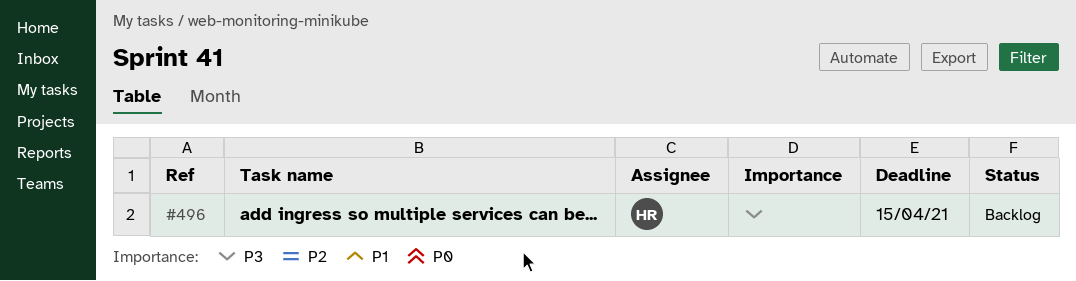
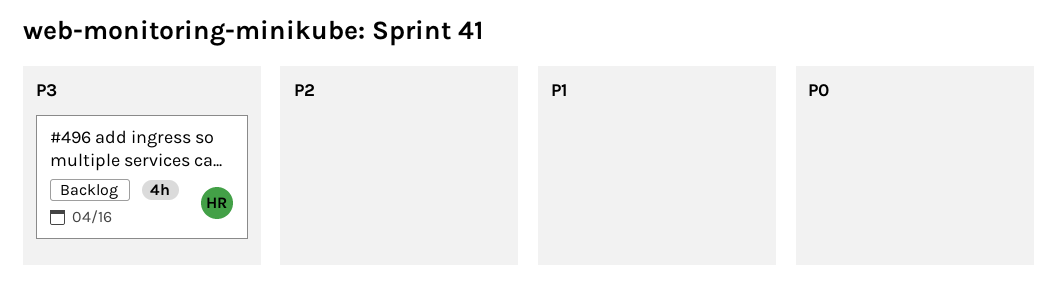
#496, due: Apr 15 -> Apr 16

